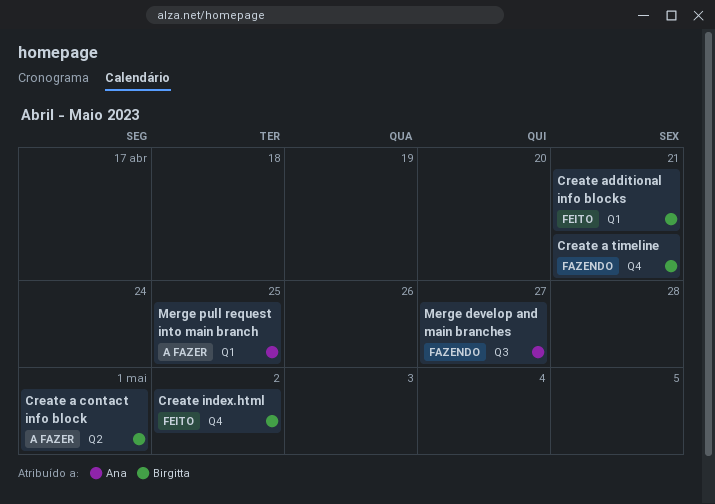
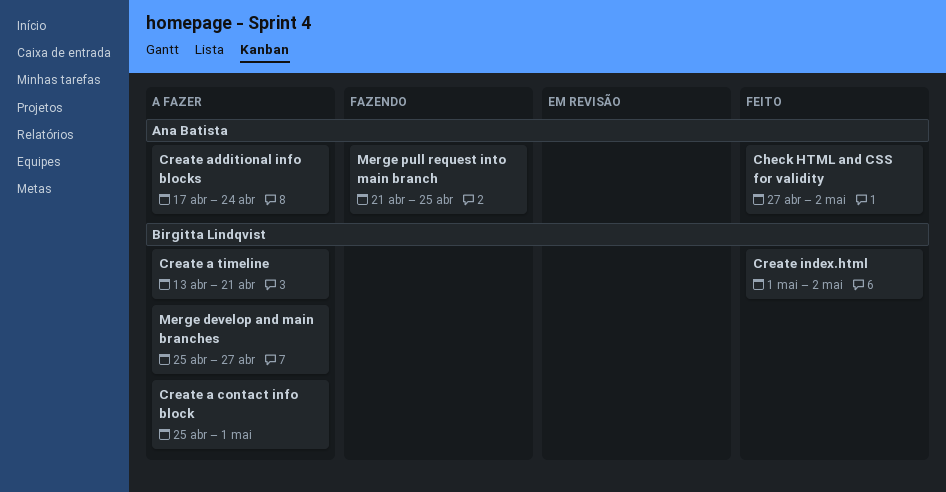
Check HTML and CSS for validity: none -> present
Create a timeline, status: Fazendo -> A fazer
Create additional info blocks, status: Feito -> A fazer
Create additional info blocks, owner: Birgitta Lindqvist -> Ana Batista
Create additional info blocks, due: Apr 21 -> Apr 24
Merge develop and main branches, status: Fazendo -> A fazer
Merge develop and main branches, owner: Ana Batista -> Birgitta Lindqvist
Merge pull request into main branch, status: A fazer -> Fazendo

